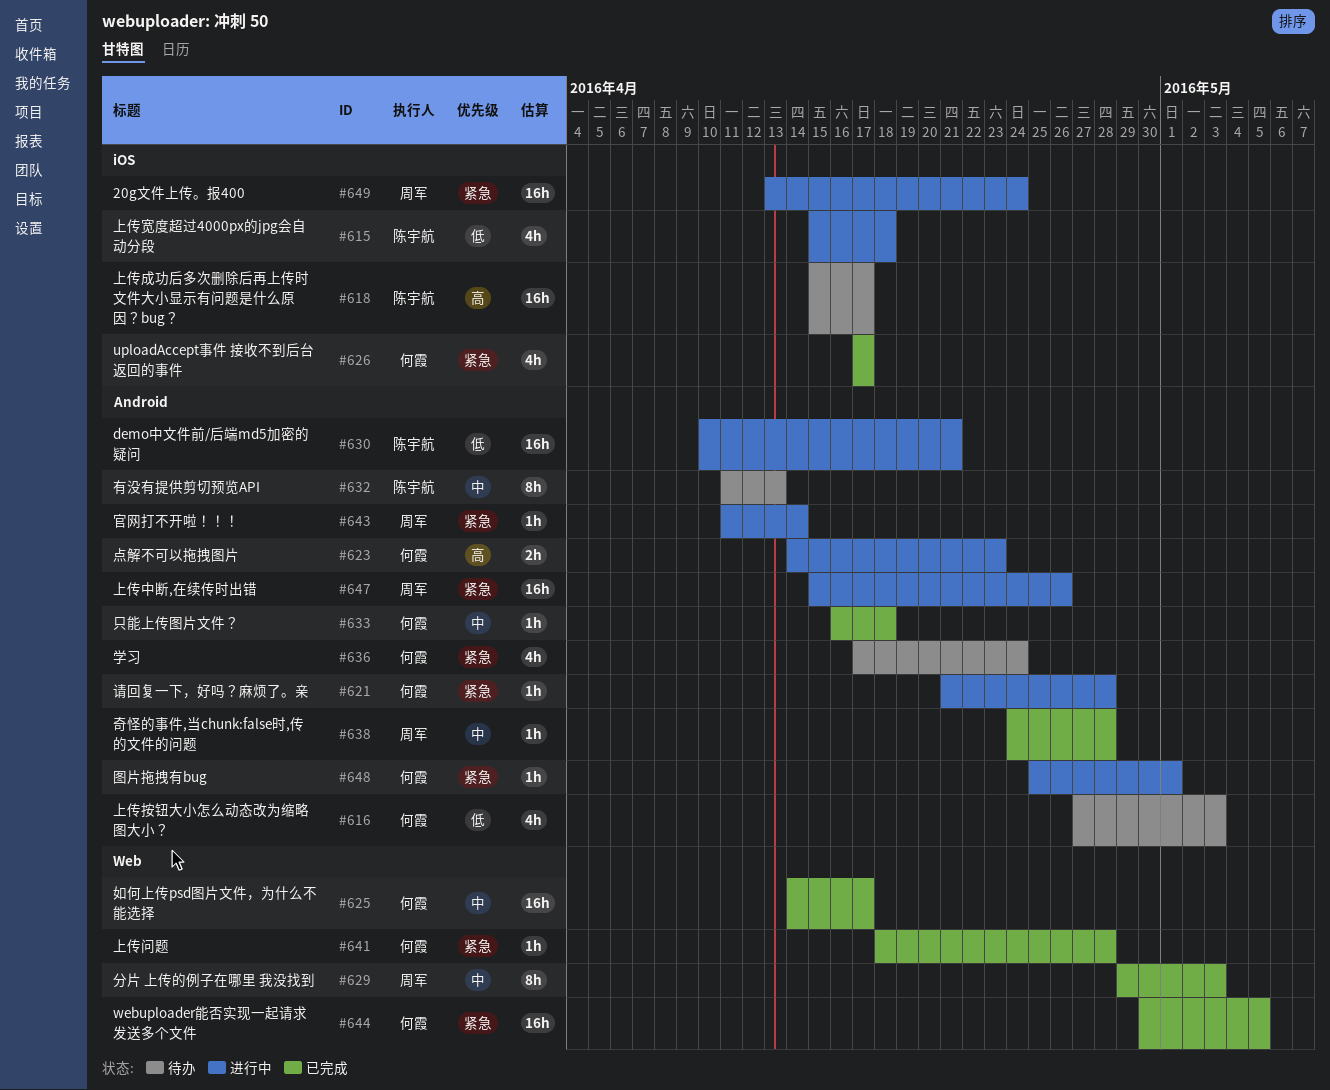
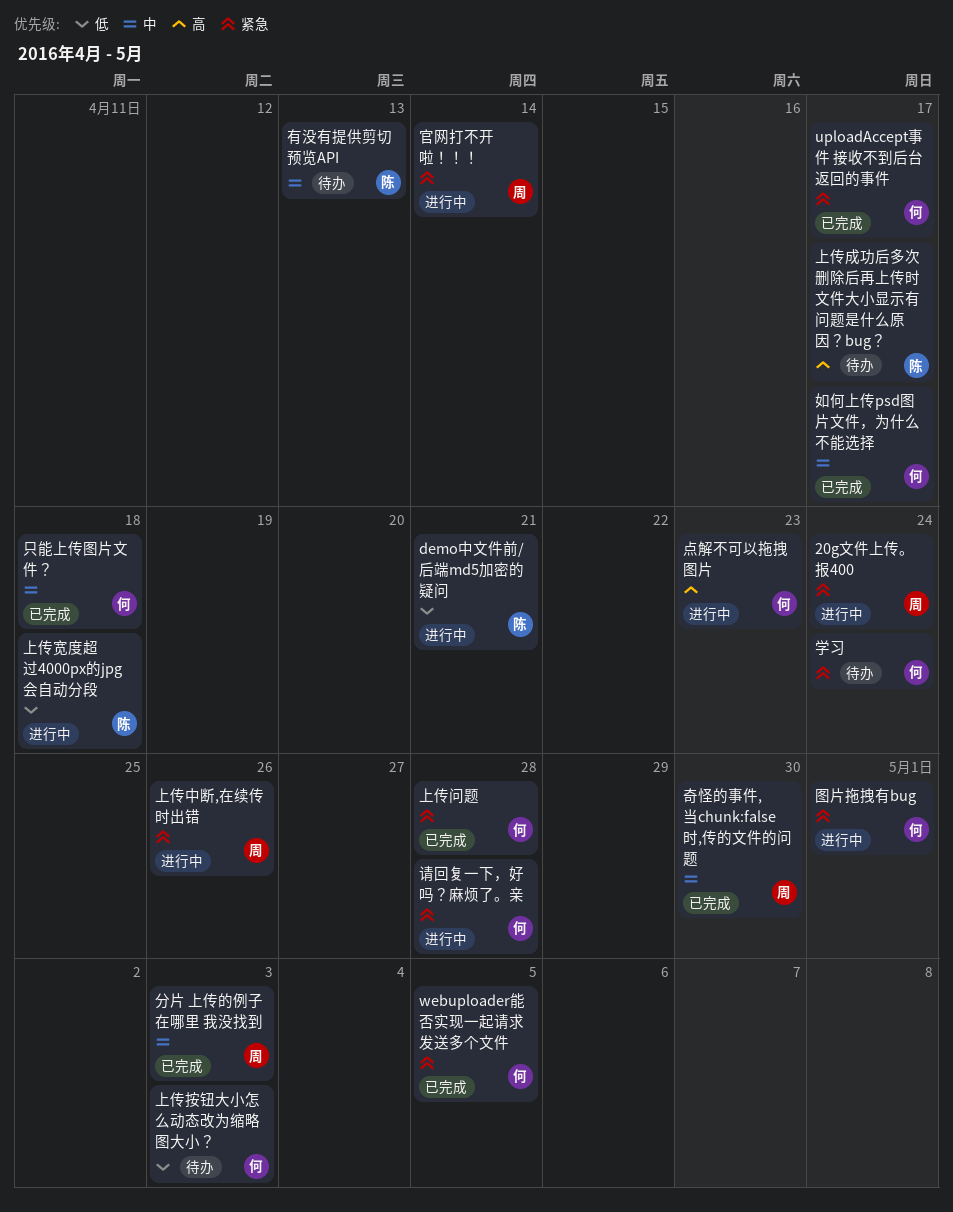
奇怪的事件,当chunk:false时,传的文件的问题, due: Apr 28 -> Apr 30

